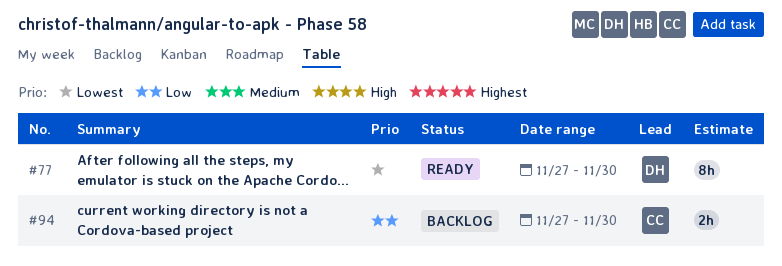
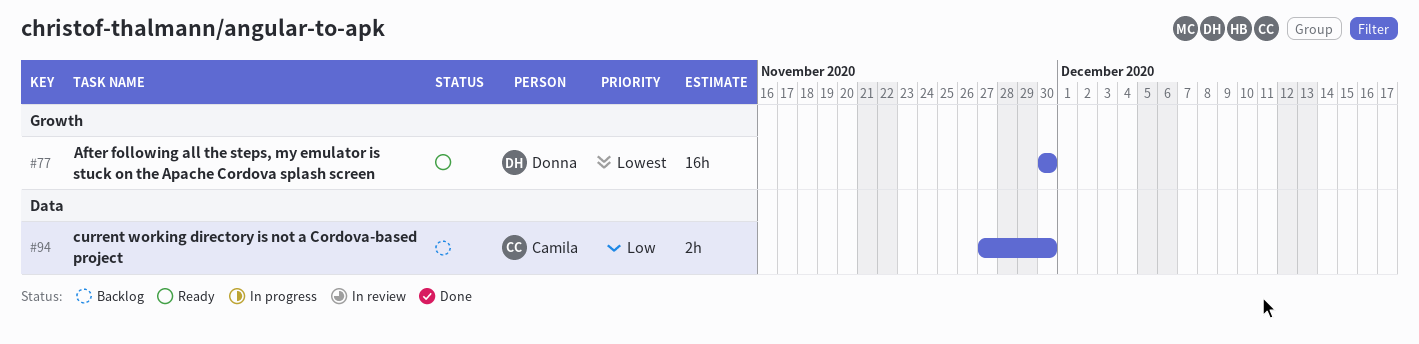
#77, estimate: 8h -> 16h
#77, start: Nov 27 -> Nov 30

